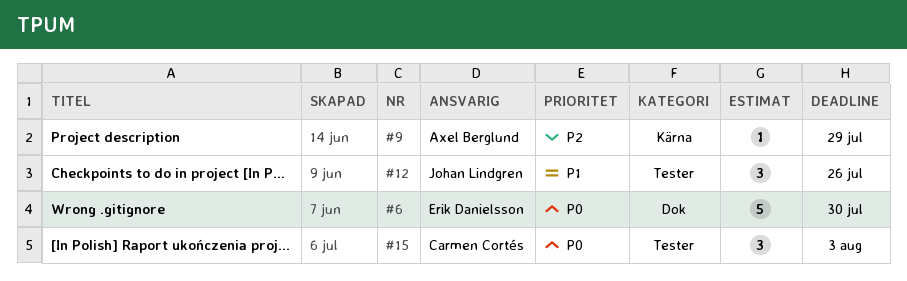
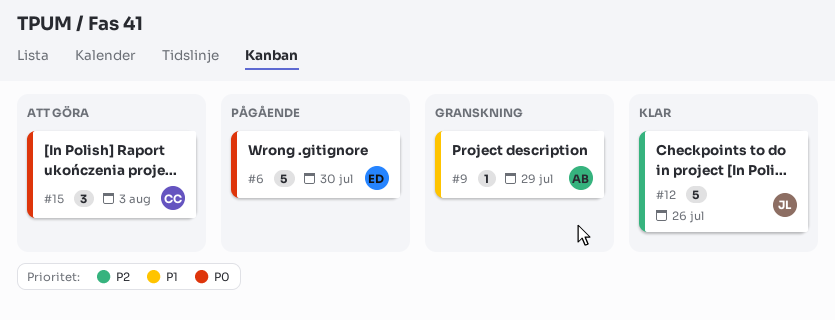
#9, priority: P2 -> P1
#12, priority: P1 -> P2
#12, estimate: 3 -> 5

